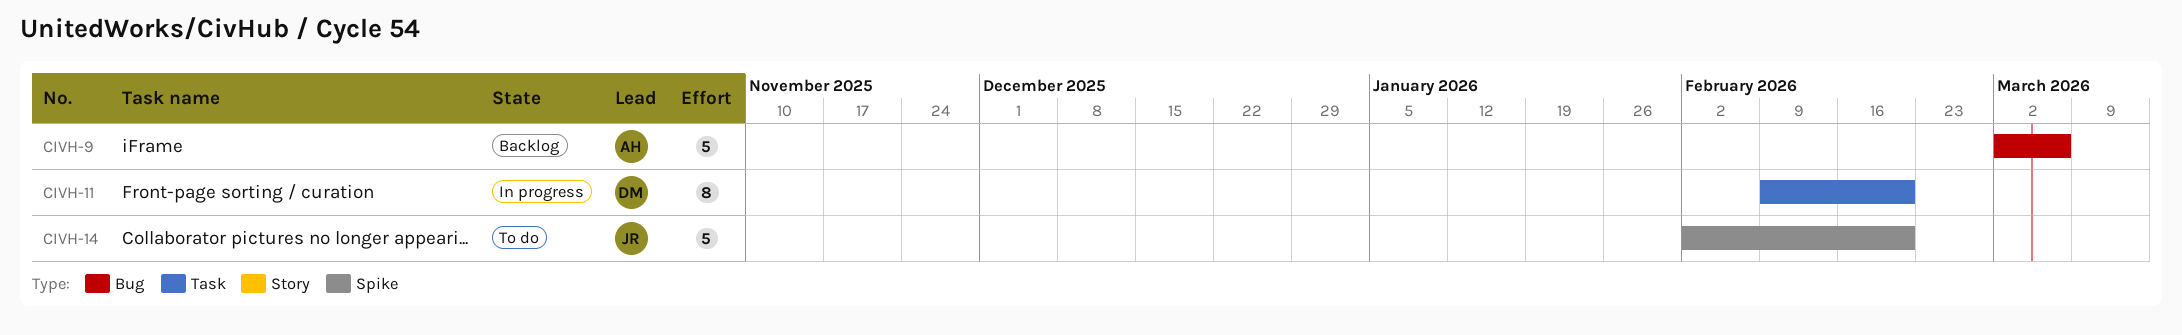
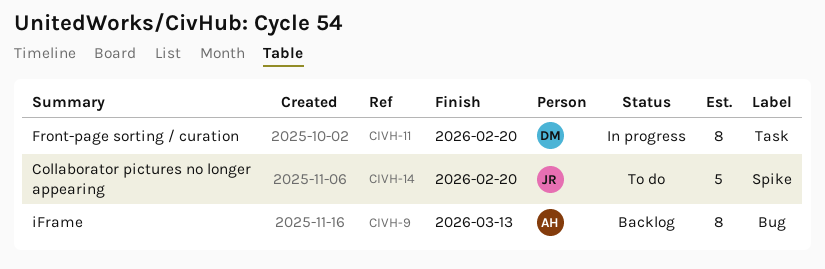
CIVH-9, estimate: 5 -> 8
CIVH-9, due: Mar 6 -> Mar 13

